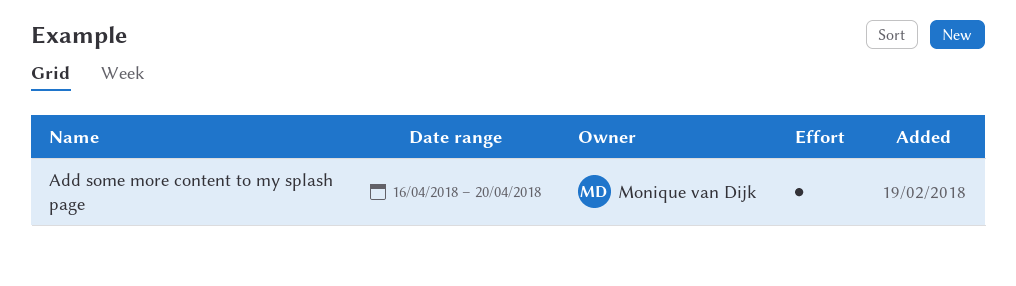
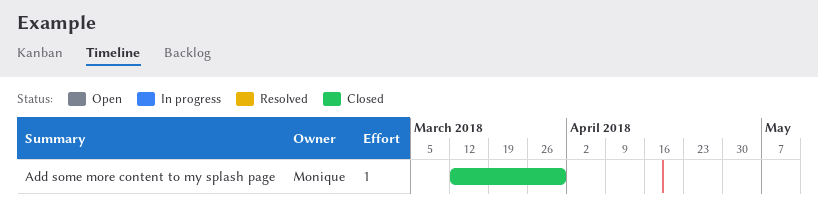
Add some more content to my splash page, start: Apr 16 -> Mar 12
Add some more content to my splash page, due: Apr 20 -> Mar 30

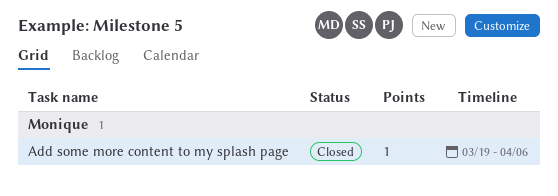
Add some more content to my splash page, start: Mar 12 -> Mar 19
Add some more content to my splash page, due: Mar 30 -> Apr 6

